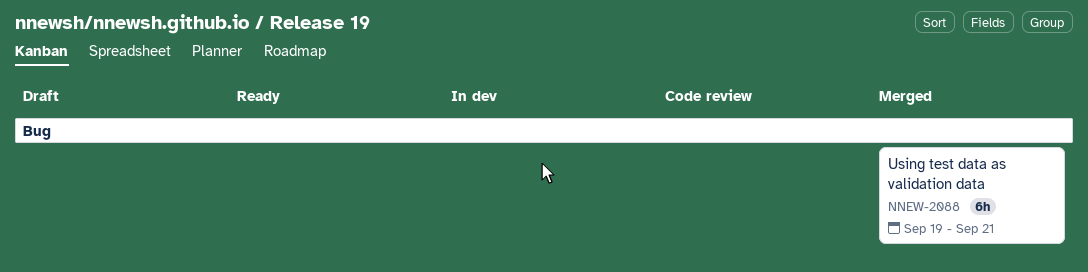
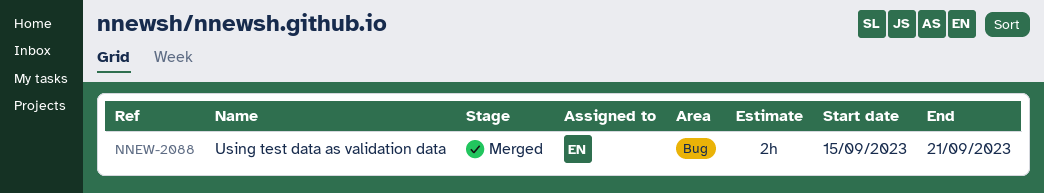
NNEW-2088, estimate: 6h -> 2h
NNEW-2088, start: Sep 19 -> Sep 15

